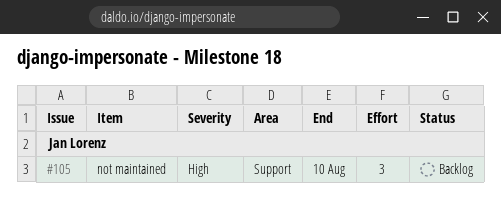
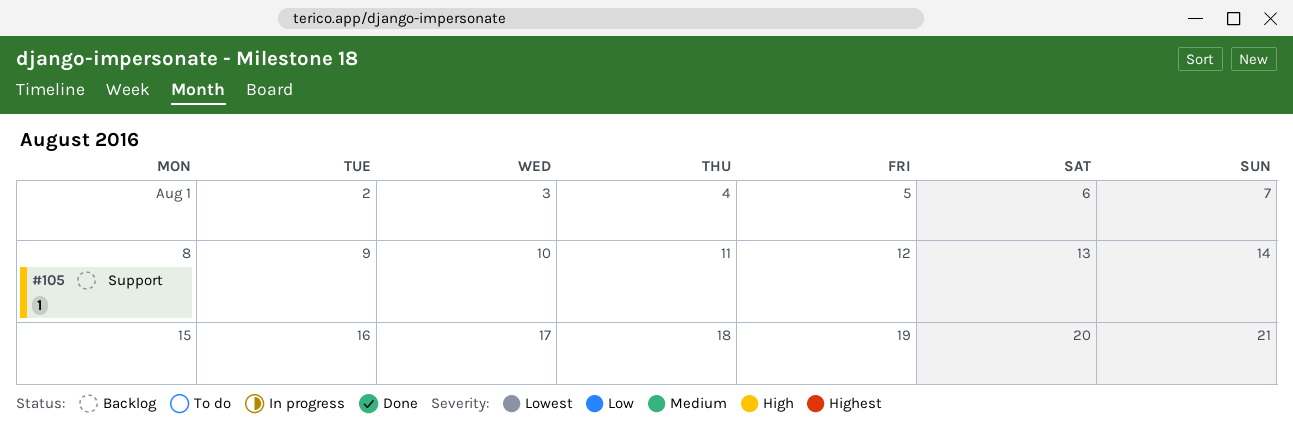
#105, estimate: 3 -> 1
#105, due: Aug 10 -> Aug 8

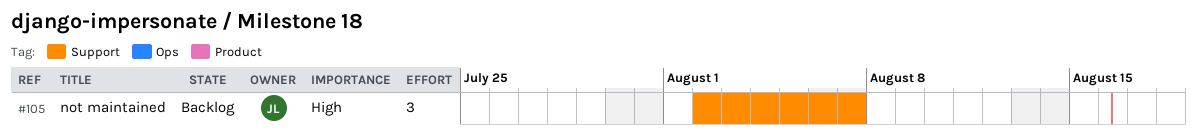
#105, estimate: 1 -> 3
#105, due: Aug 8 -> Aug 7

